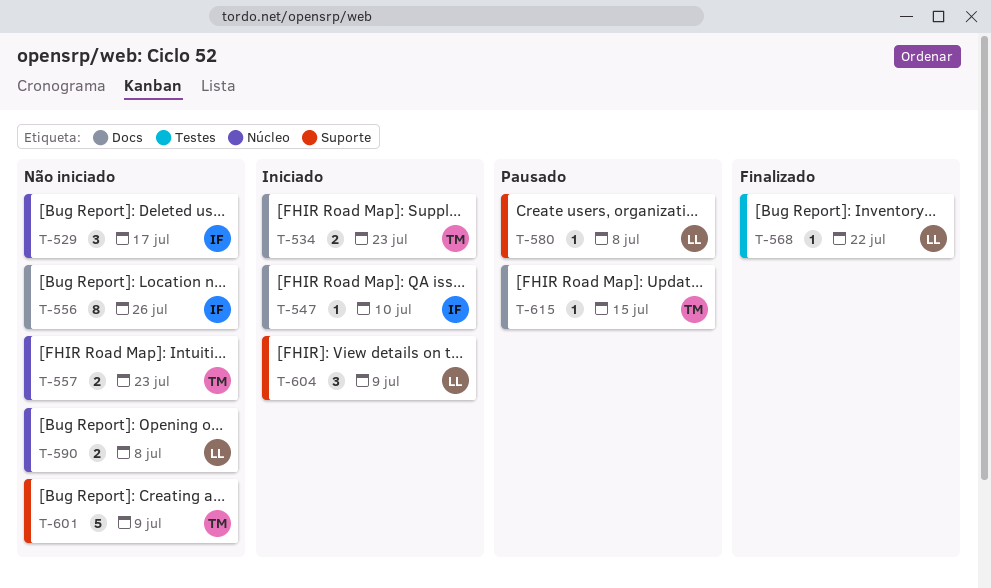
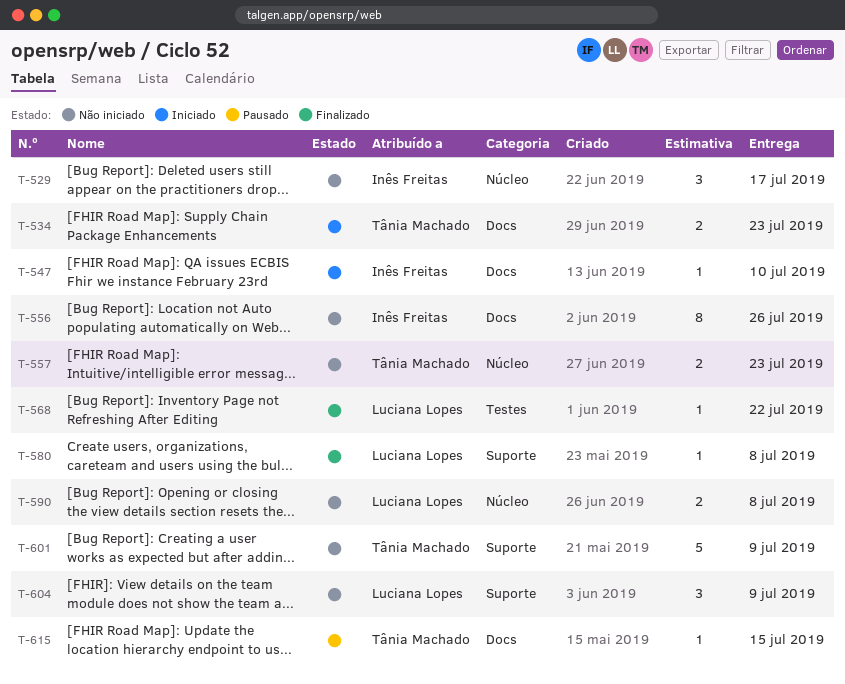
T-580, status: Pausado -> Finalizado
T-604, status: Iniciado -> Não iniciado

